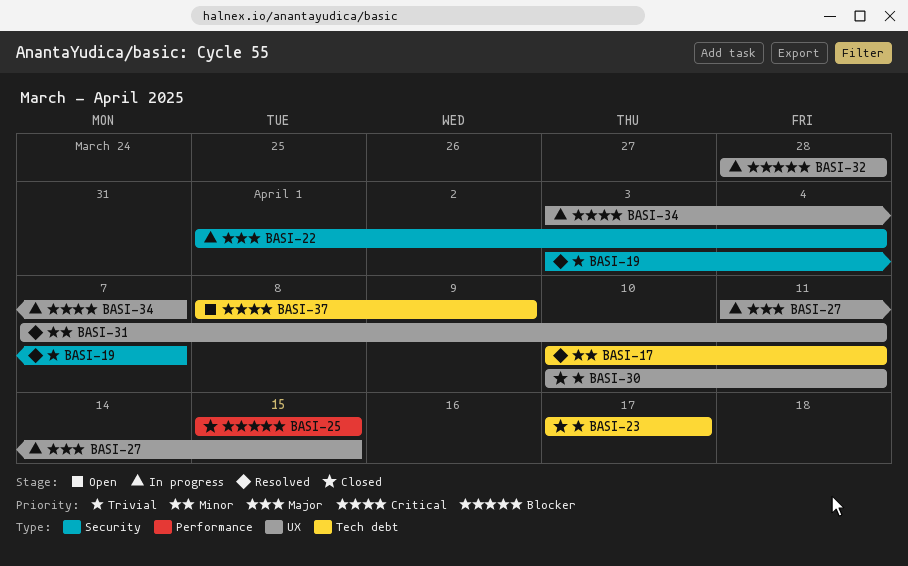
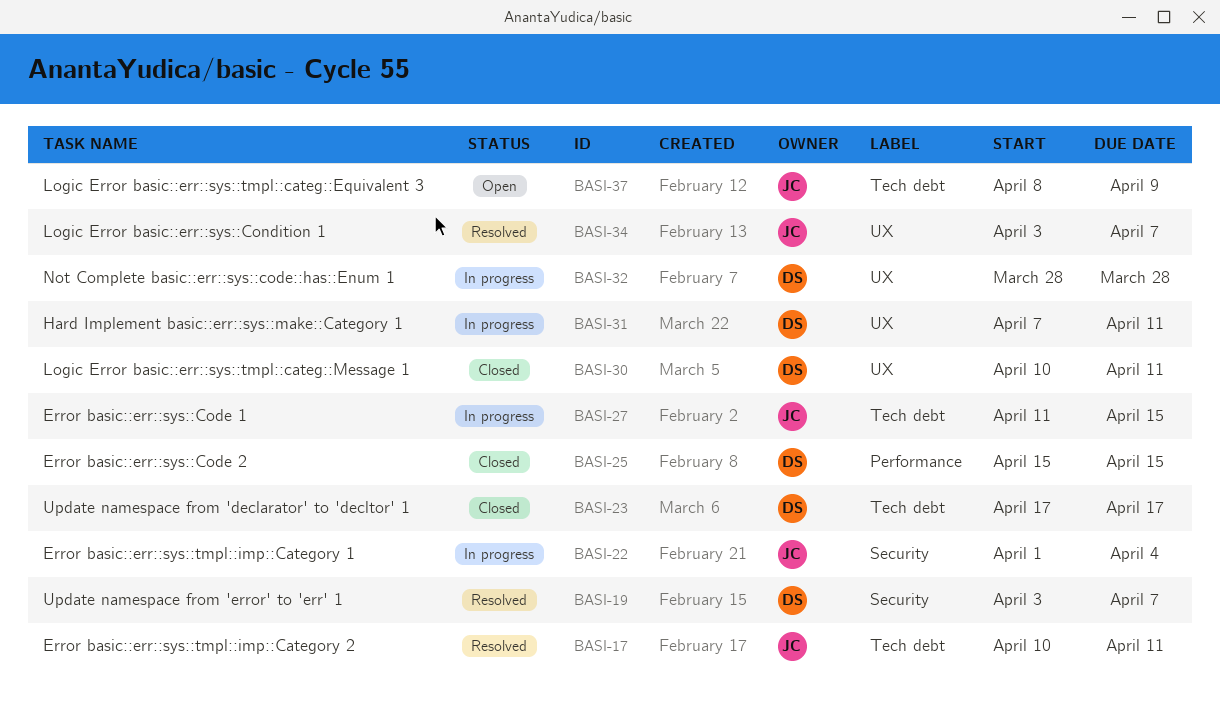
BASI-27, label: UX -> Tech debt
BASI-31, status: Resolved -> In progress
BASI-34, status: In progress -> Resolved

